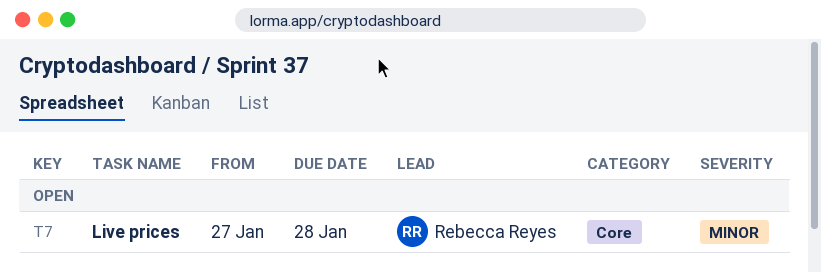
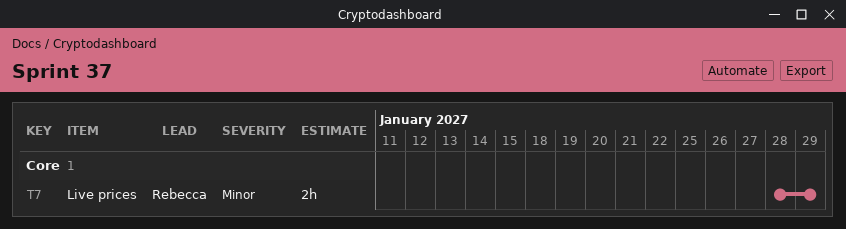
T7, start: Jan 27 -> Jan 28
T7, due: Jan 28 -> Jan 29

